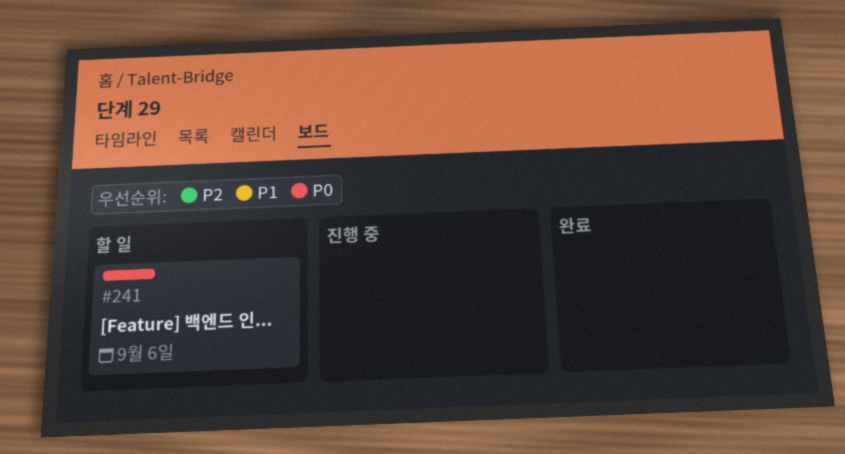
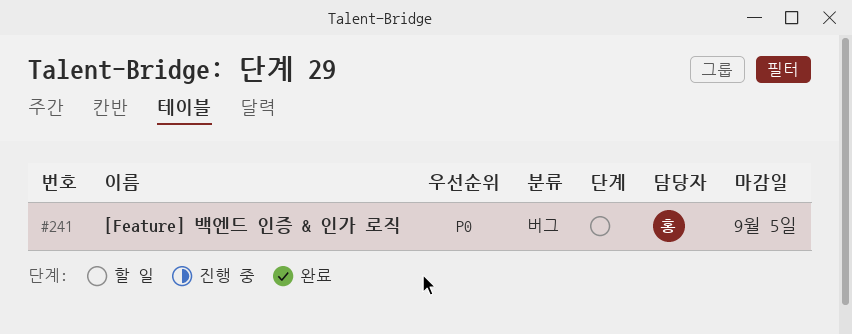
#241, due: Sep 6 -> Sep 5

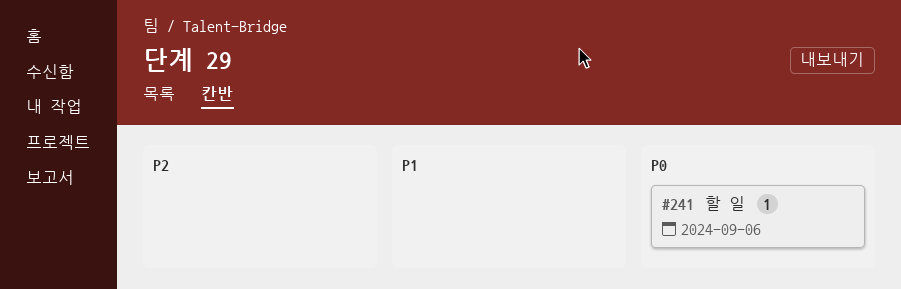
#241, due: Sep 5 -> Sep 6

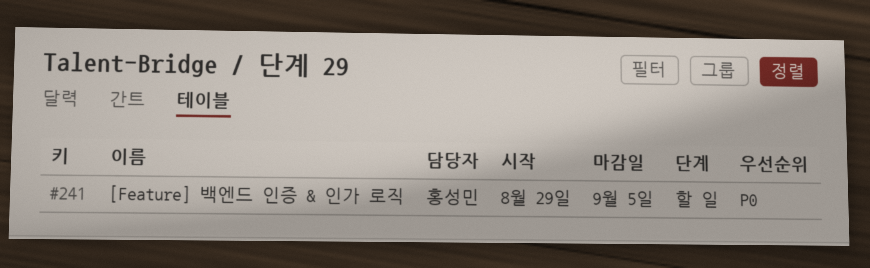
#241, due: Sep 6 -> Sep 5

